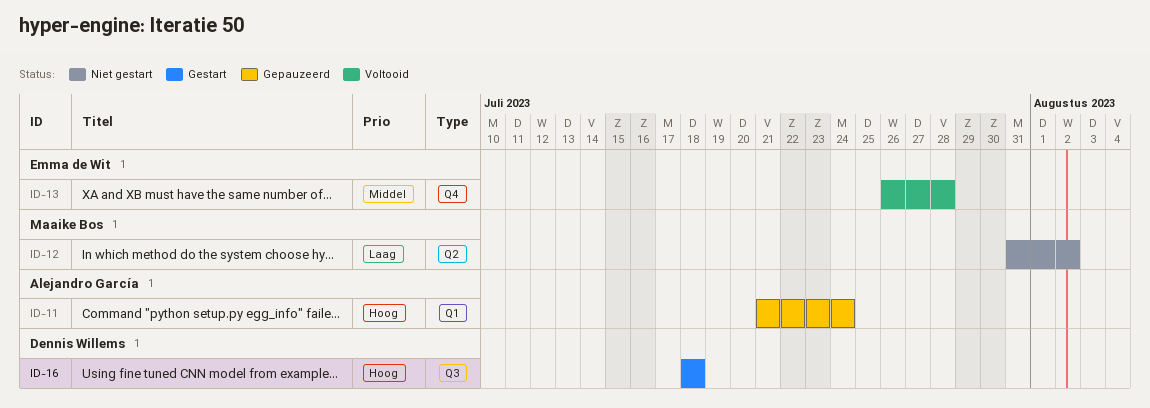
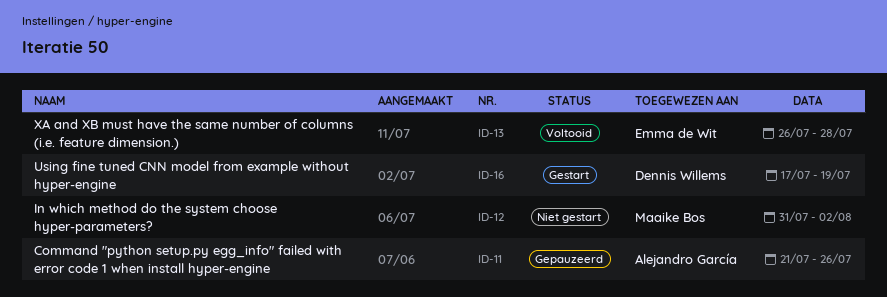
ID-11, due: Jul 24 -> Jul 26
ID-16, start: Jul 18 -> Jul 17
ID-16, due: Jul 18 -> Jul 19

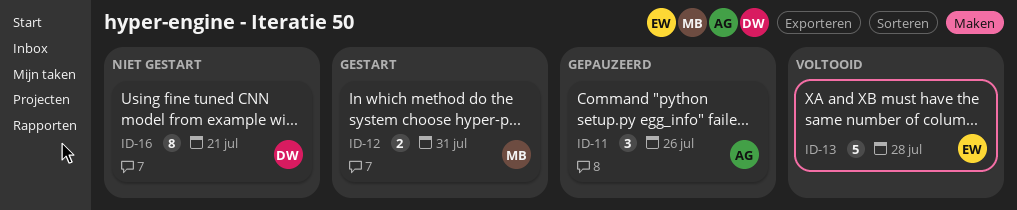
ID-12, status: Niet gestart -> Gestart
ID-12, due: Aug 2 -> Jul 31
ID-16, status: Gestart -> Niet gestart
ID-16, due: Jul 19 -> Jul 21

